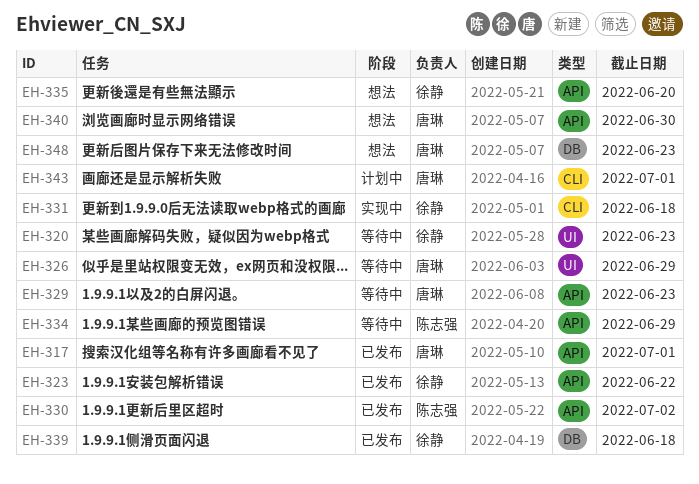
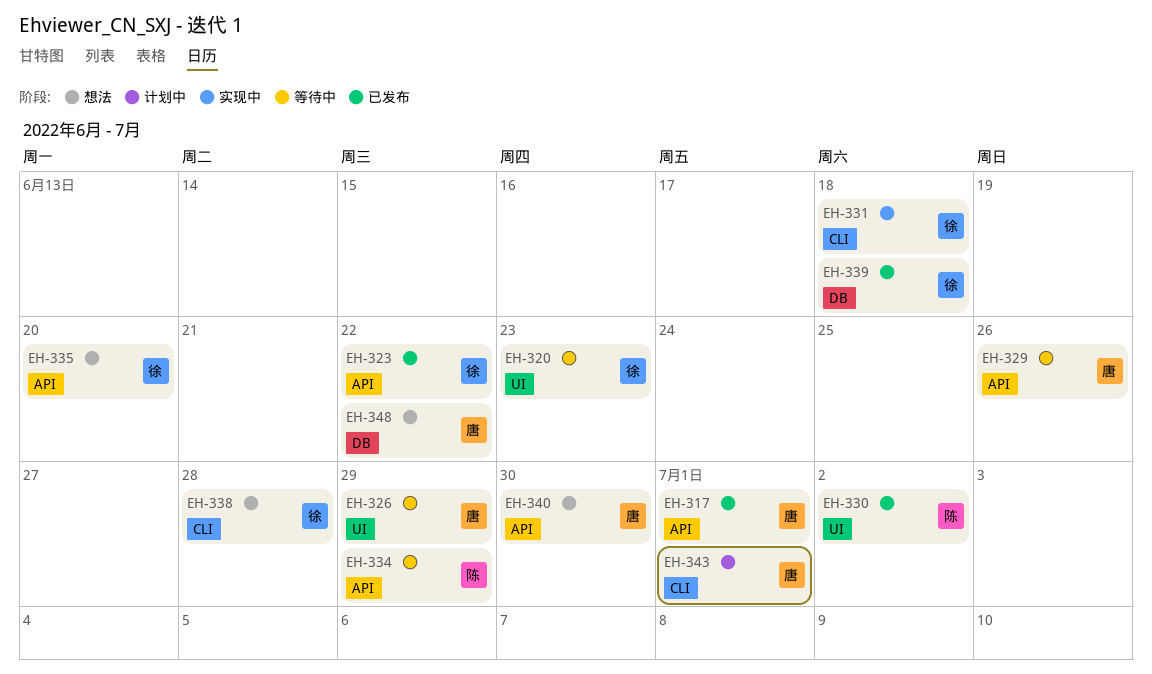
EH-329, due: Jun 23 -> Jun 26
EH-330, label: API -> UI
EH-338: none -> present
EH-348, due: Jun 23 -> Jun 22

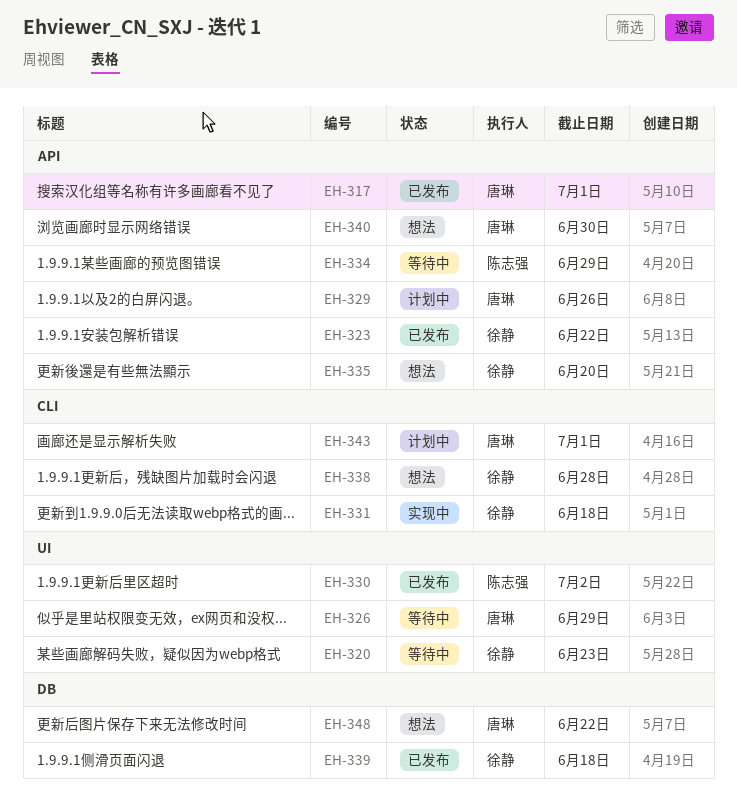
EH-329, status: 等待中 -> 计划中

